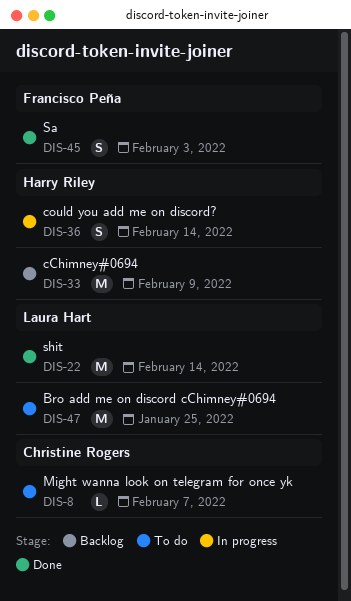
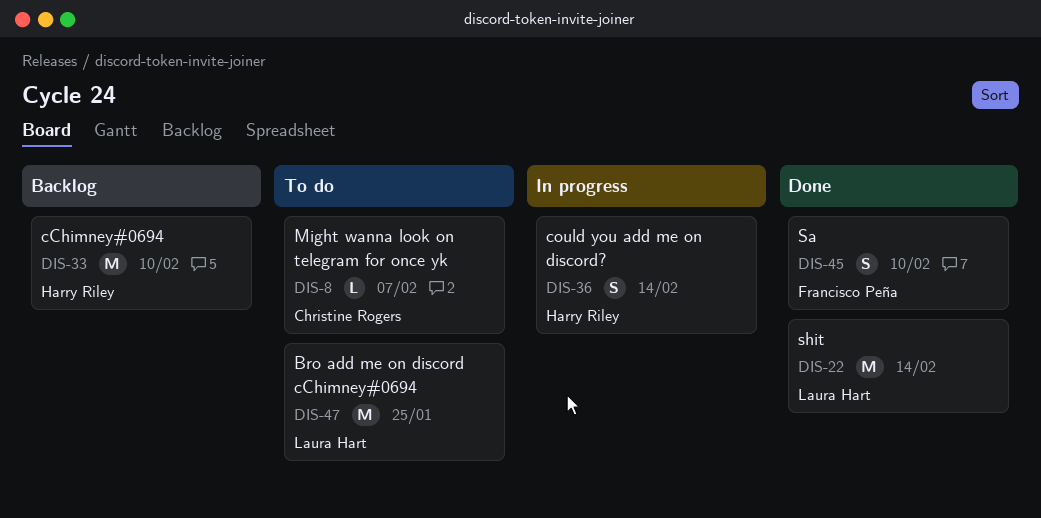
DIS-33, due: Feb 9 -> Feb 10
DIS-45, due: Feb 3 -> Feb 10

